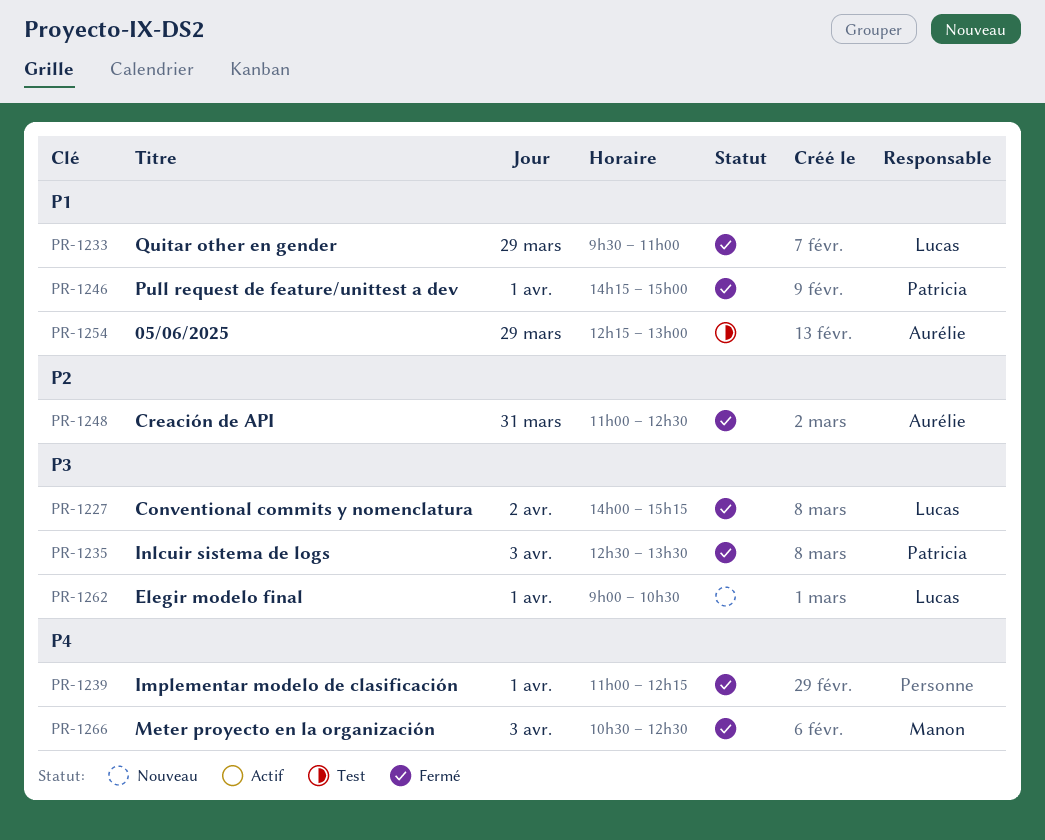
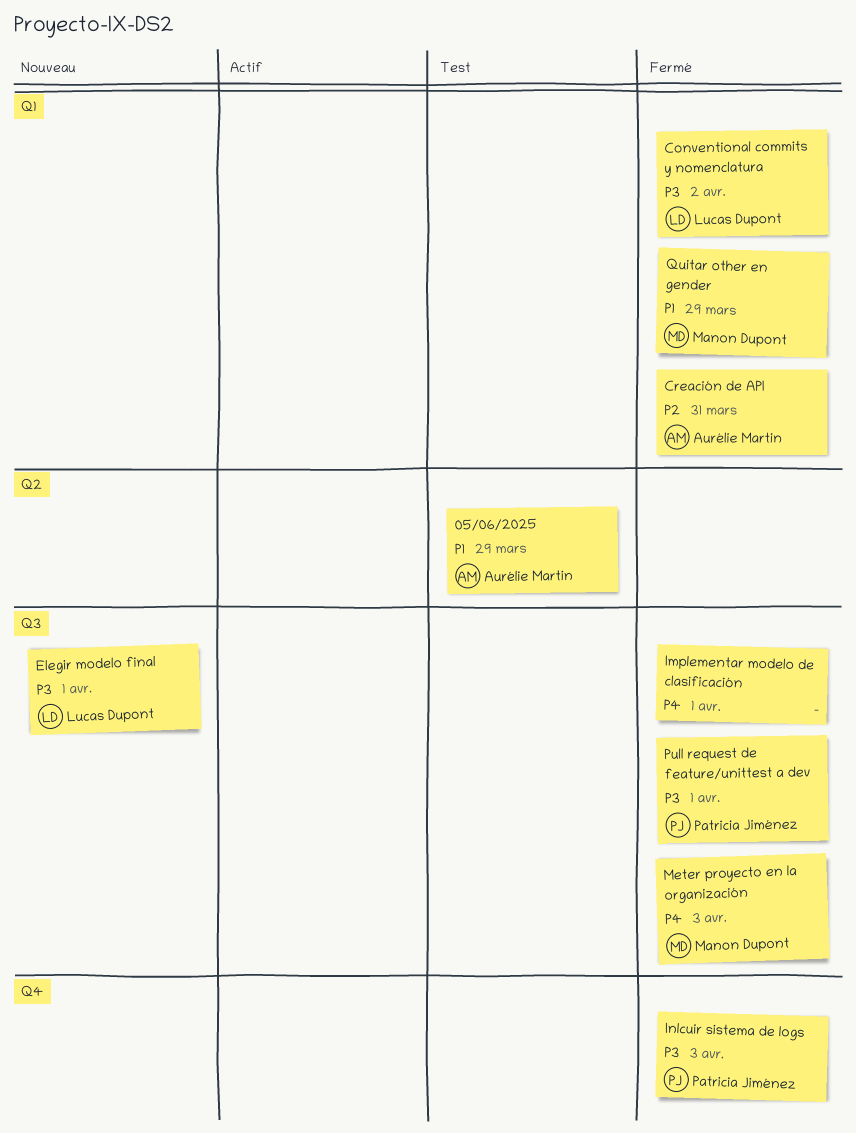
Pull request de feature/unittest a dev, priority: P1 -> P3
Quitar other en gender, owner: Lucas Dupont -> Manon Dupont

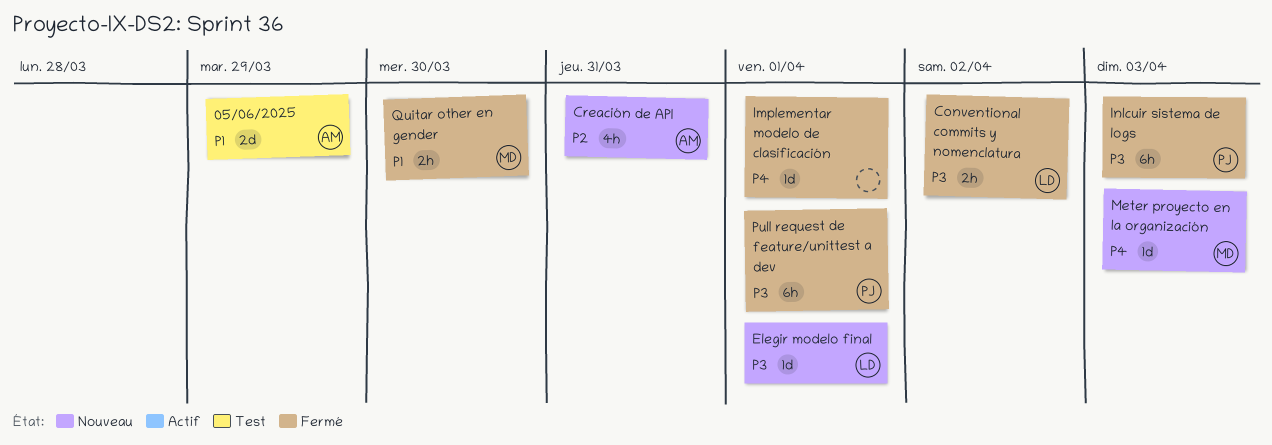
Creación de API, status: Fermé -> Nouveau
Meter proyecto en la organización, status: Fermé -> Nouveau
Quitar other en gender, day: Mar 29 -> Mar 30

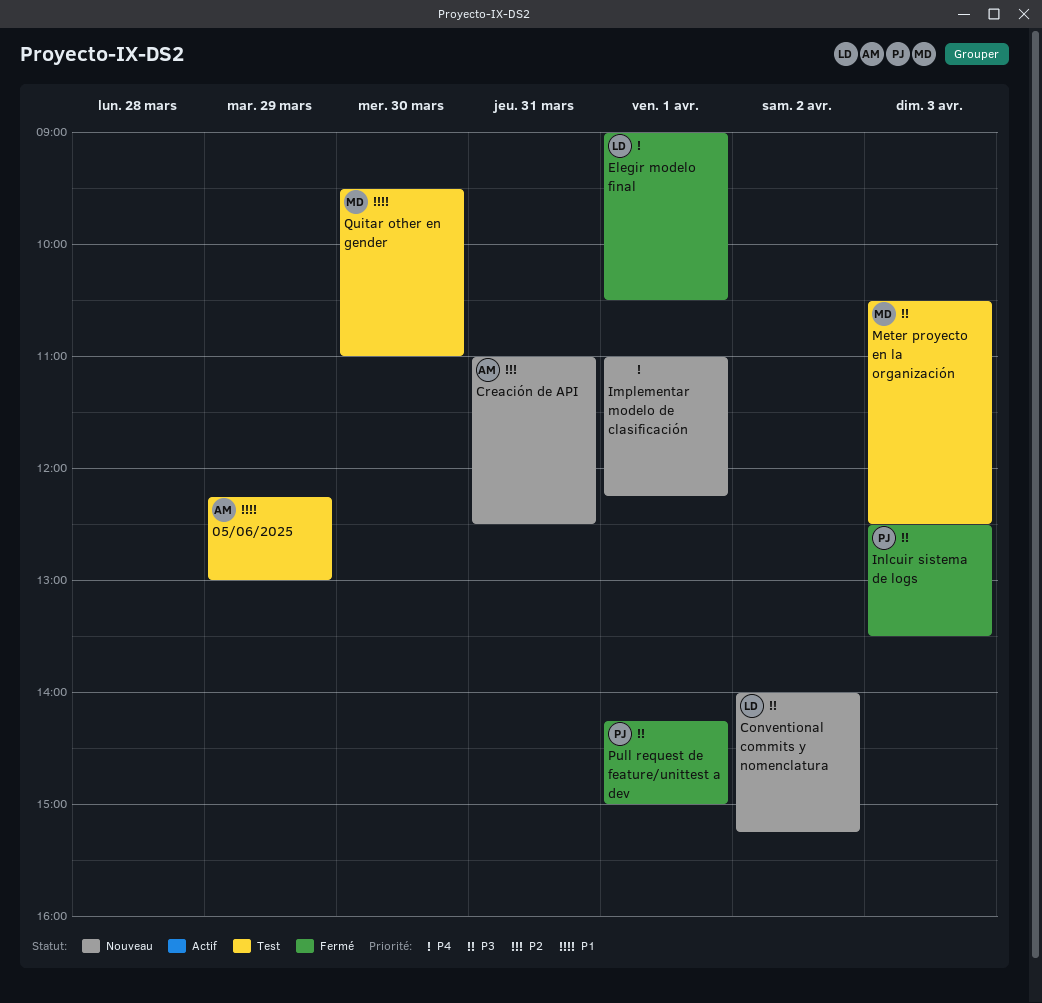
Conventional commits y nomenclatura, status: Fermé -> Nouveau
Elegir modelo final, status: Nouveau -> Fermé
Elegir modelo final, priority: P3 -> P4
Implementar modelo de clasificación, status: Fermé -> Nouveau
Meter proyecto en la organización, status: Nouveau -> Test
Meter proyecto en la organización, priority: P4 -> P3
Quitar other en gender, status: Fermé -> Test

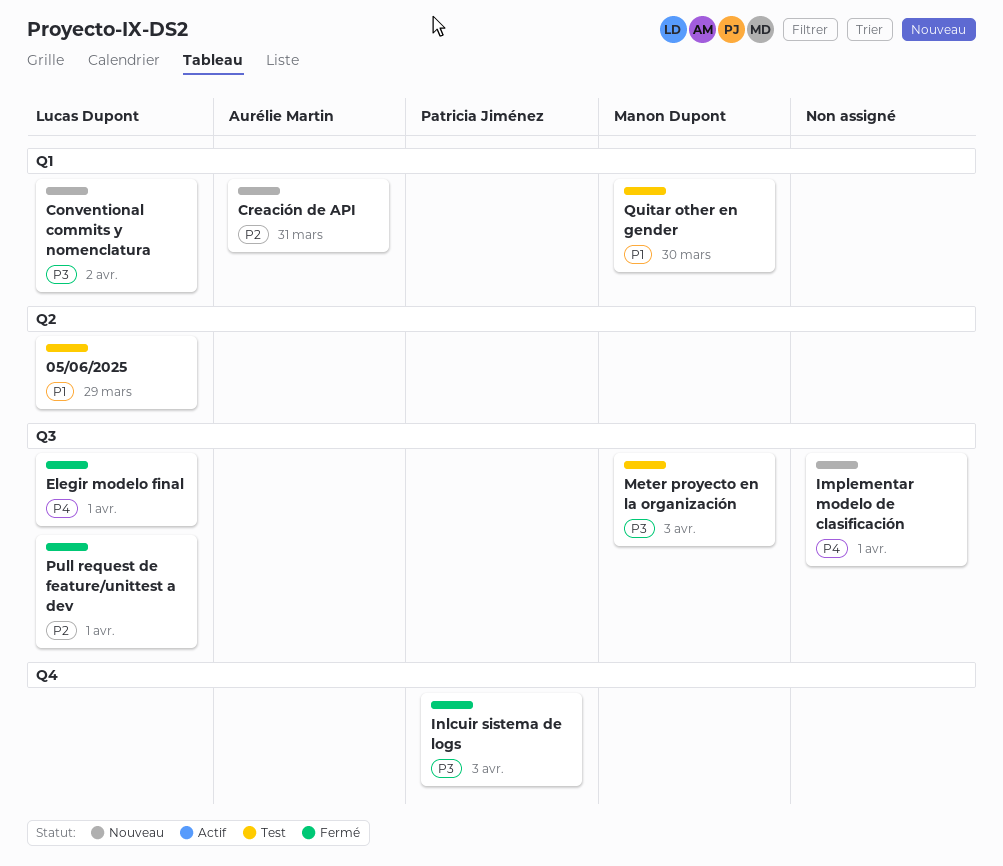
05/06/2025, owner: Aurélie Martin -> Lucas Dupont
Pull request de feature/unittest a dev, owner: Patricia Jiménez -> Lucas Dupont
Pull request de feature/unittest a dev, priority: P3 -> P2

